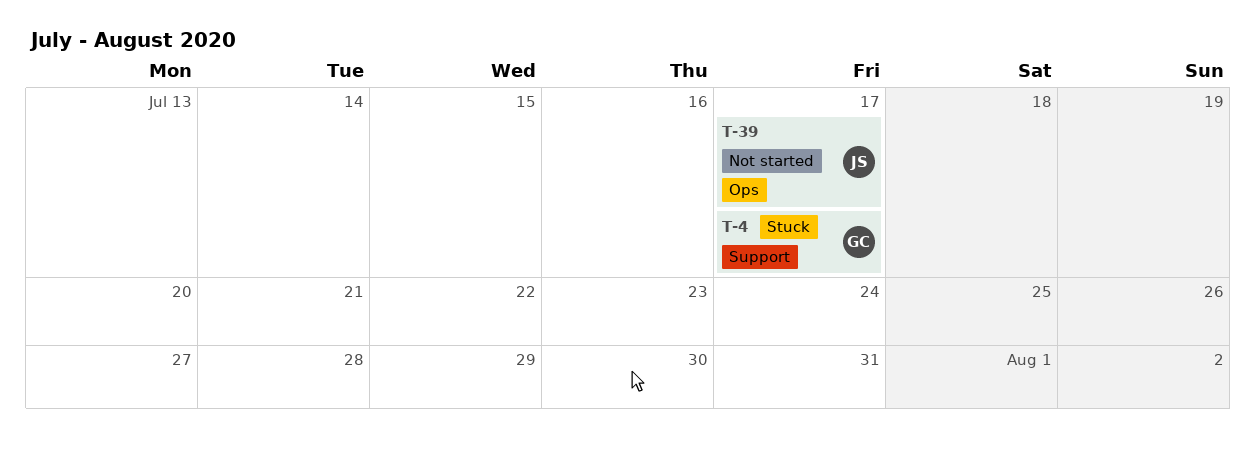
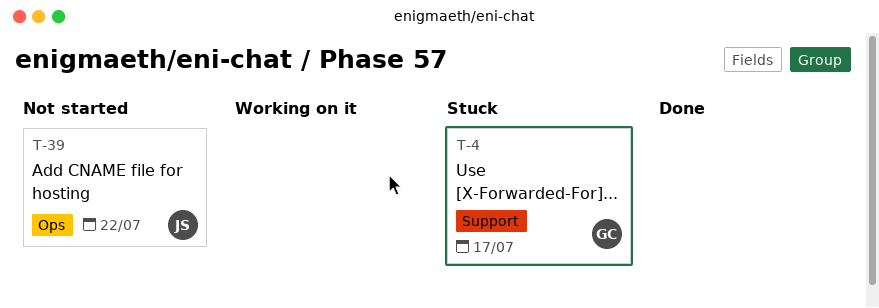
T-39, due: Jul 17 -> Jul 22

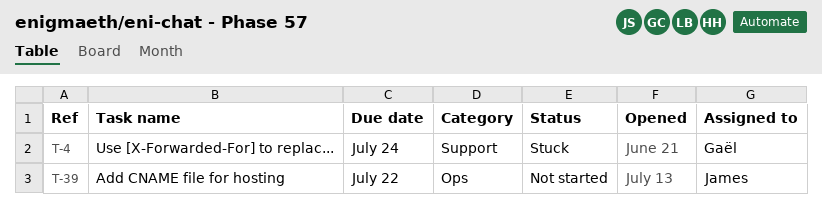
T-4, due: Jul 17 -> Jul 24

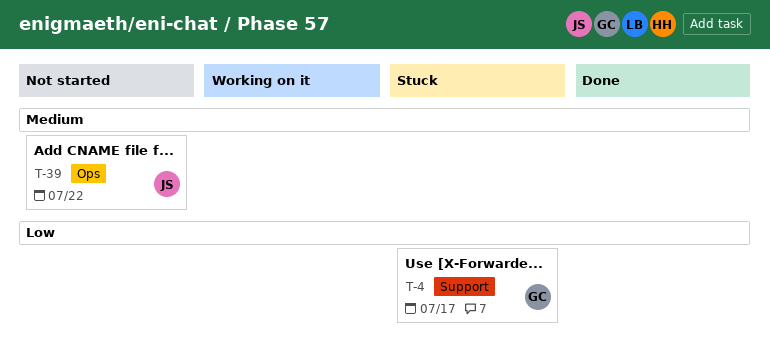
T-4, due: Jul 24 -> Jul 17

